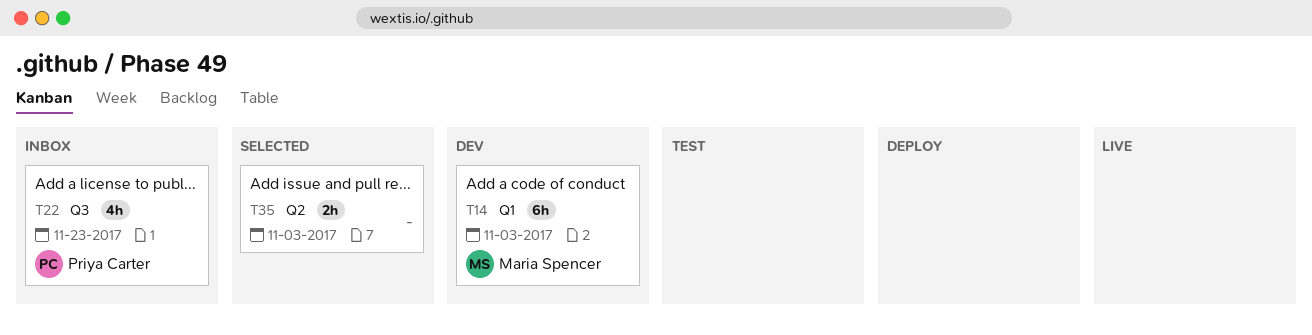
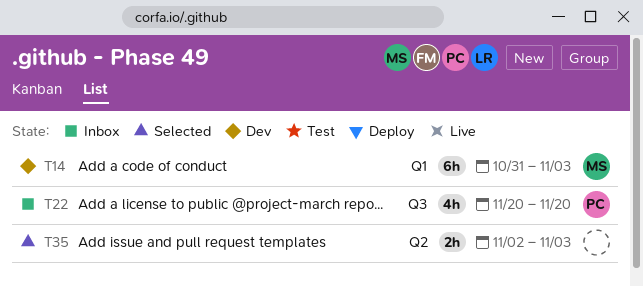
T22, due: Nov 23 -> Nov 20

